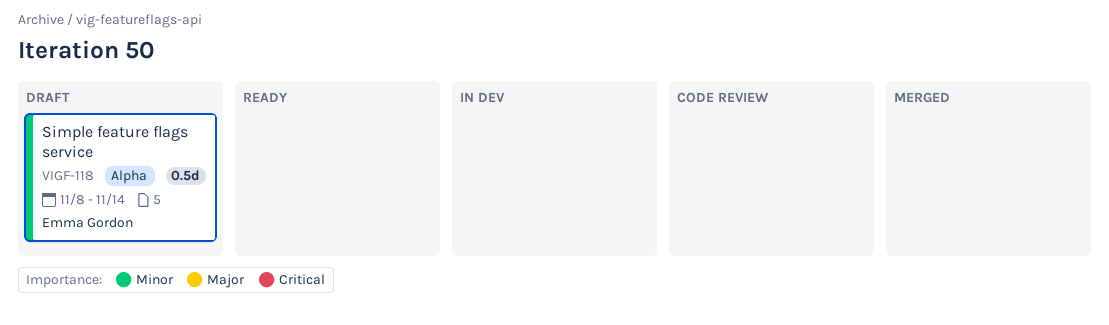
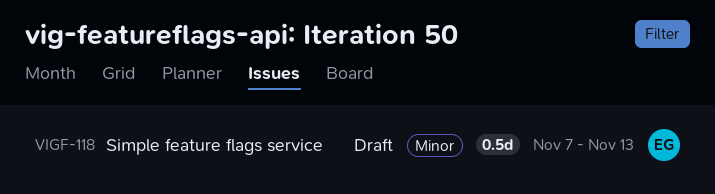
VIGF-118, start: Nov 8 -> Nov 7
VIGF-118, due: Nov 14 -> Nov 13

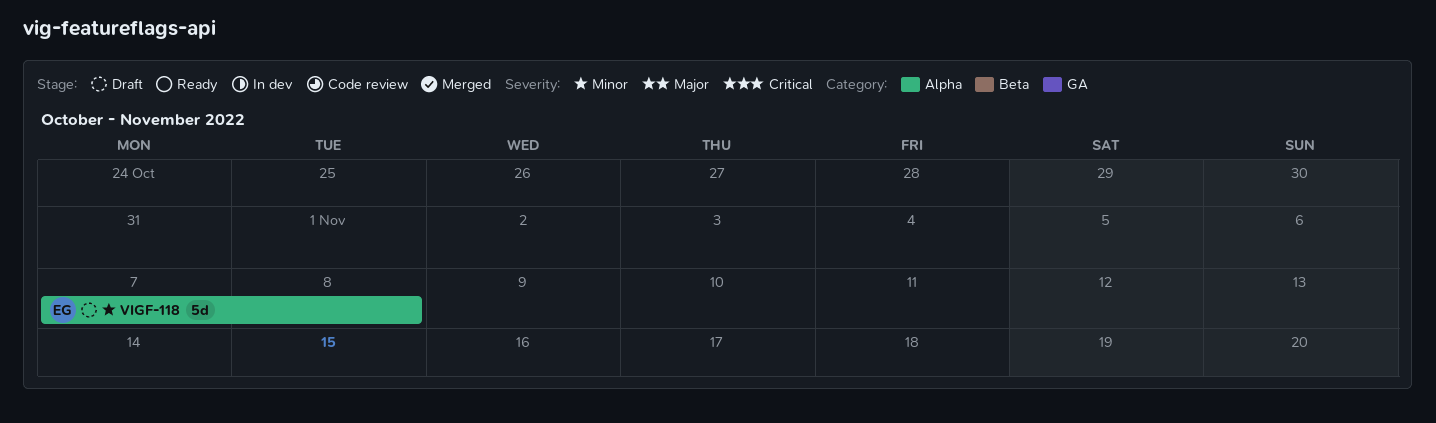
VIGF-118, estimate: 0.5d -> 5d
VIGF-118, due: Nov 13 -> Nov 8

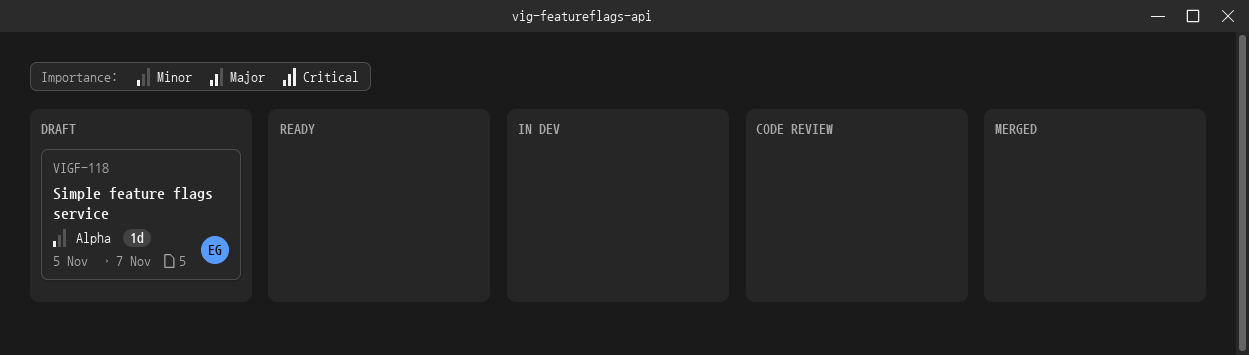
VIGF-118, estimate: 5d -> 1d
VIGF-118, start: Nov 7 -> Nov 5
VIGF-118, due: Nov 8 -> Nov 7

